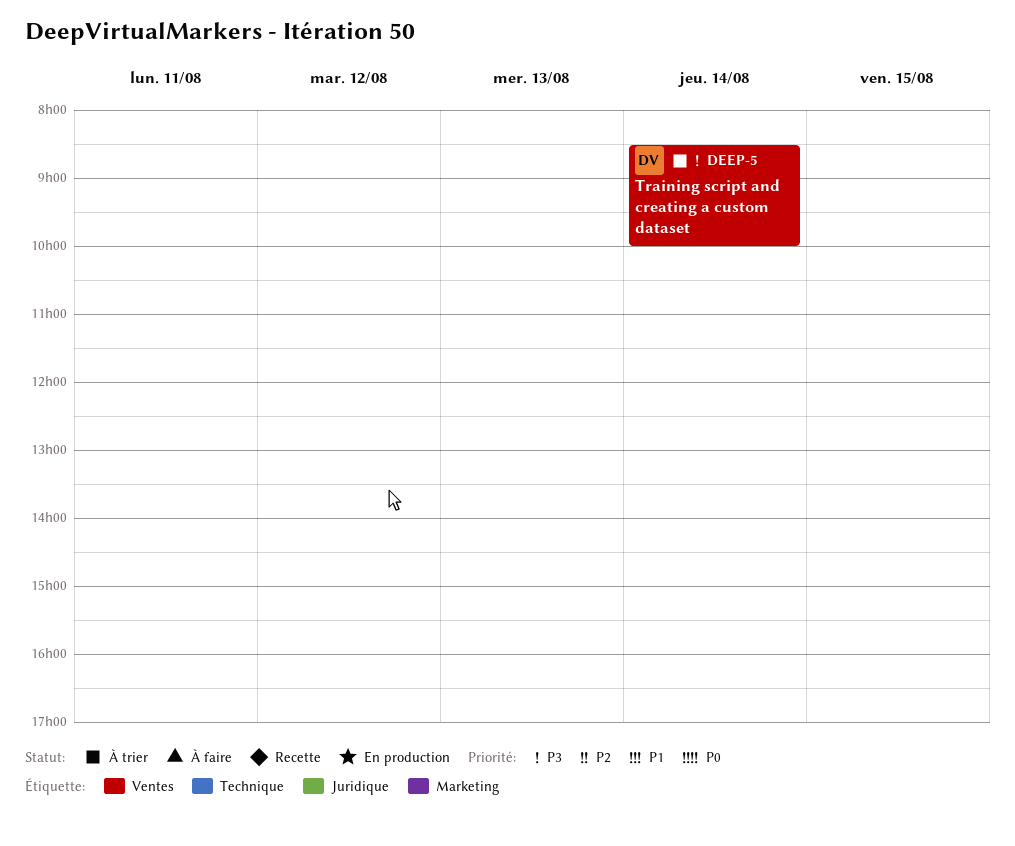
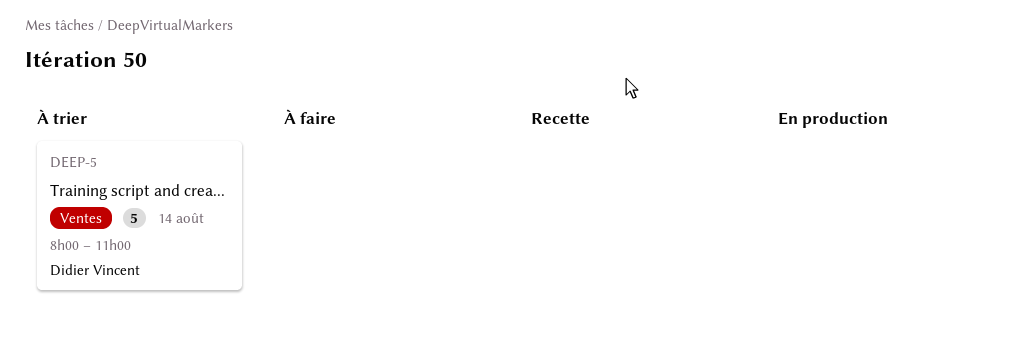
DEEP-5, begins: 08:30 -> 08:00
DEEP-5, ends: 10:00 -> 11:00

